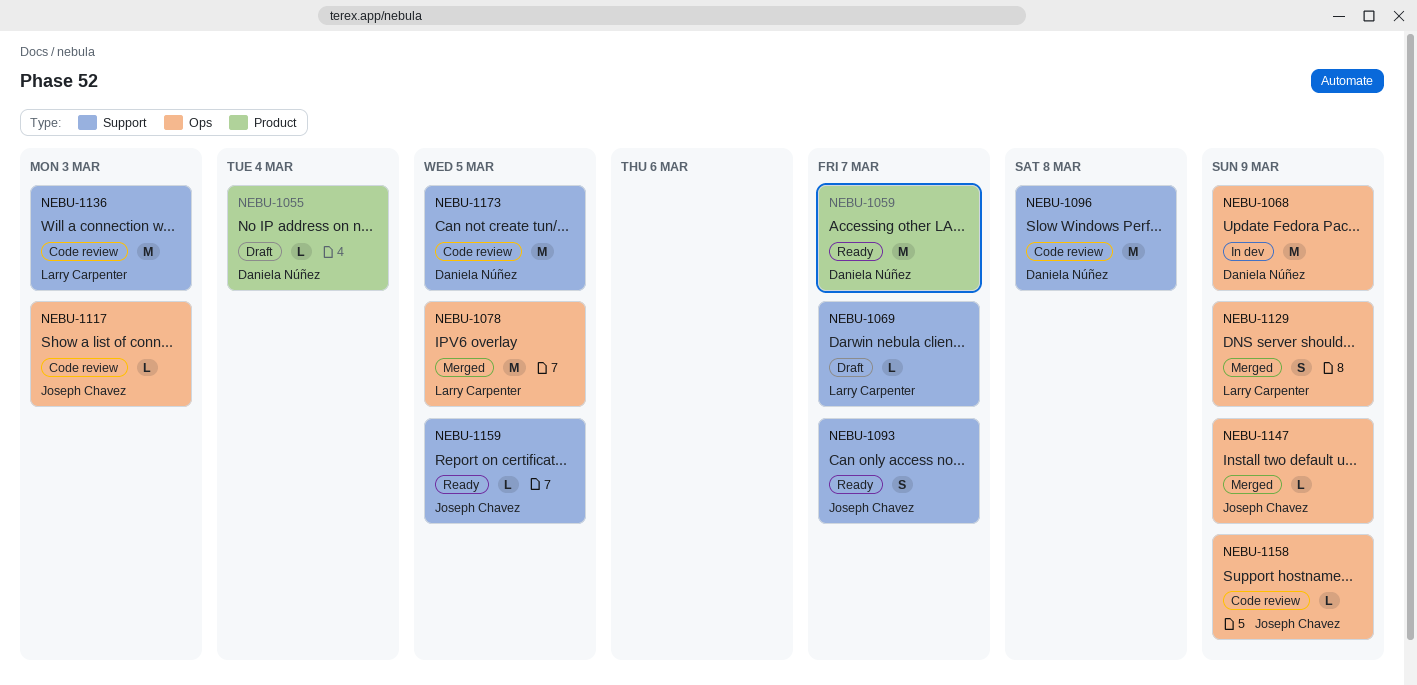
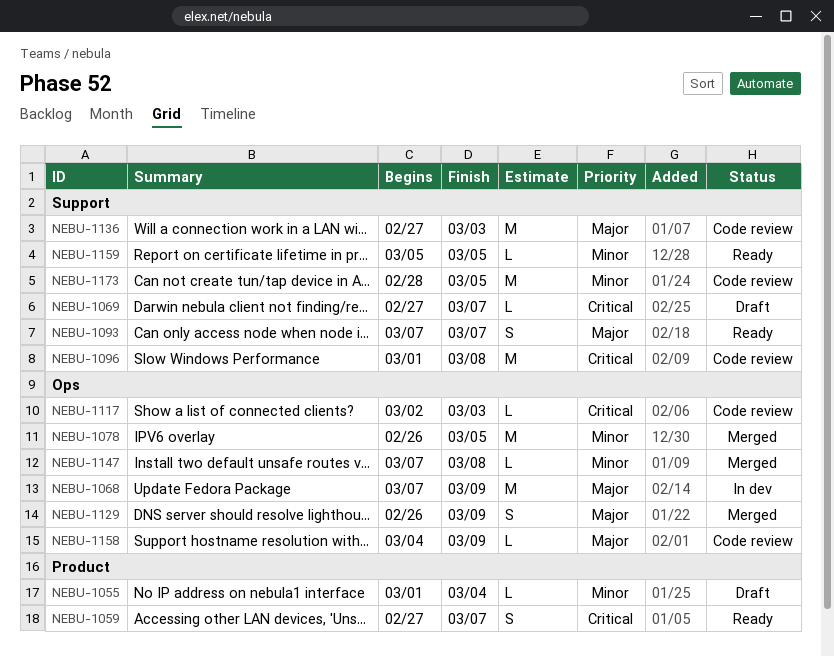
NEBU-1059, estimate: M -> S
NEBU-1147, due: Mar 9 -> Mar 8

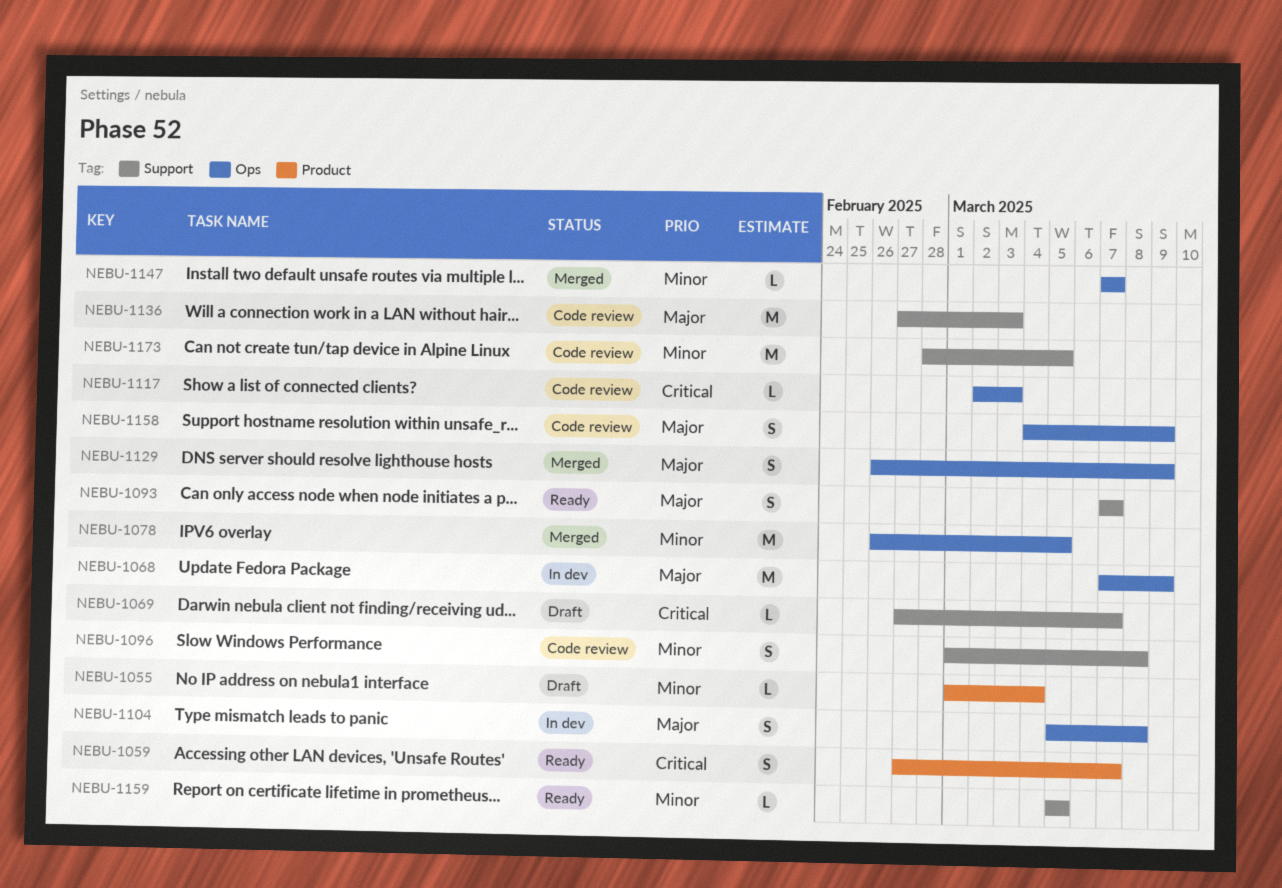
NEBU-1096, priority: Critical -> Minor
NEBU-1096, estimate: M -> S
NEBU-1104: none -> present
NEBU-1147, due: Mar 8 -> Mar 7
NEBU-1158, estimate: L -> S

